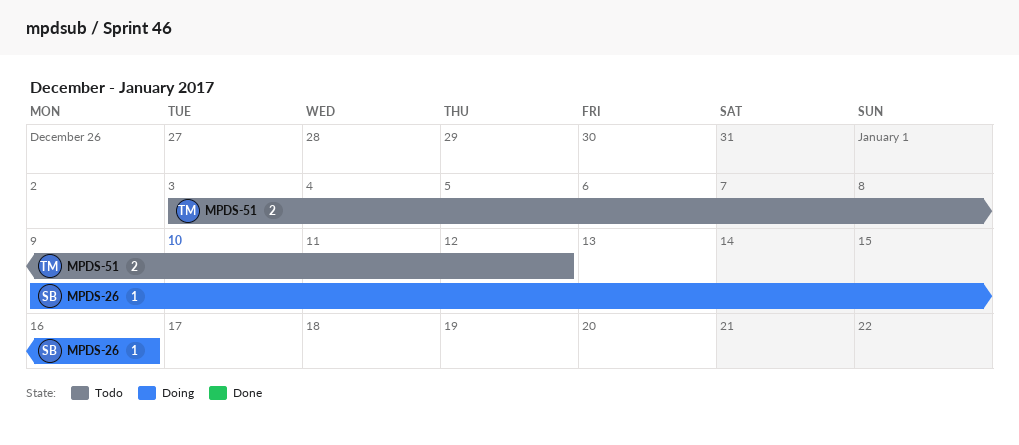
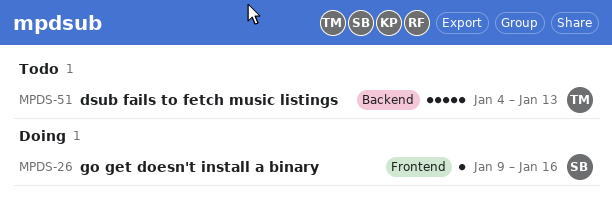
MPDS-51, estimate: 2 -> 5
MPDS-51, start: Jan 3 -> Jan 4
MPDS-51, due: Jan 12 -> Jan 13

